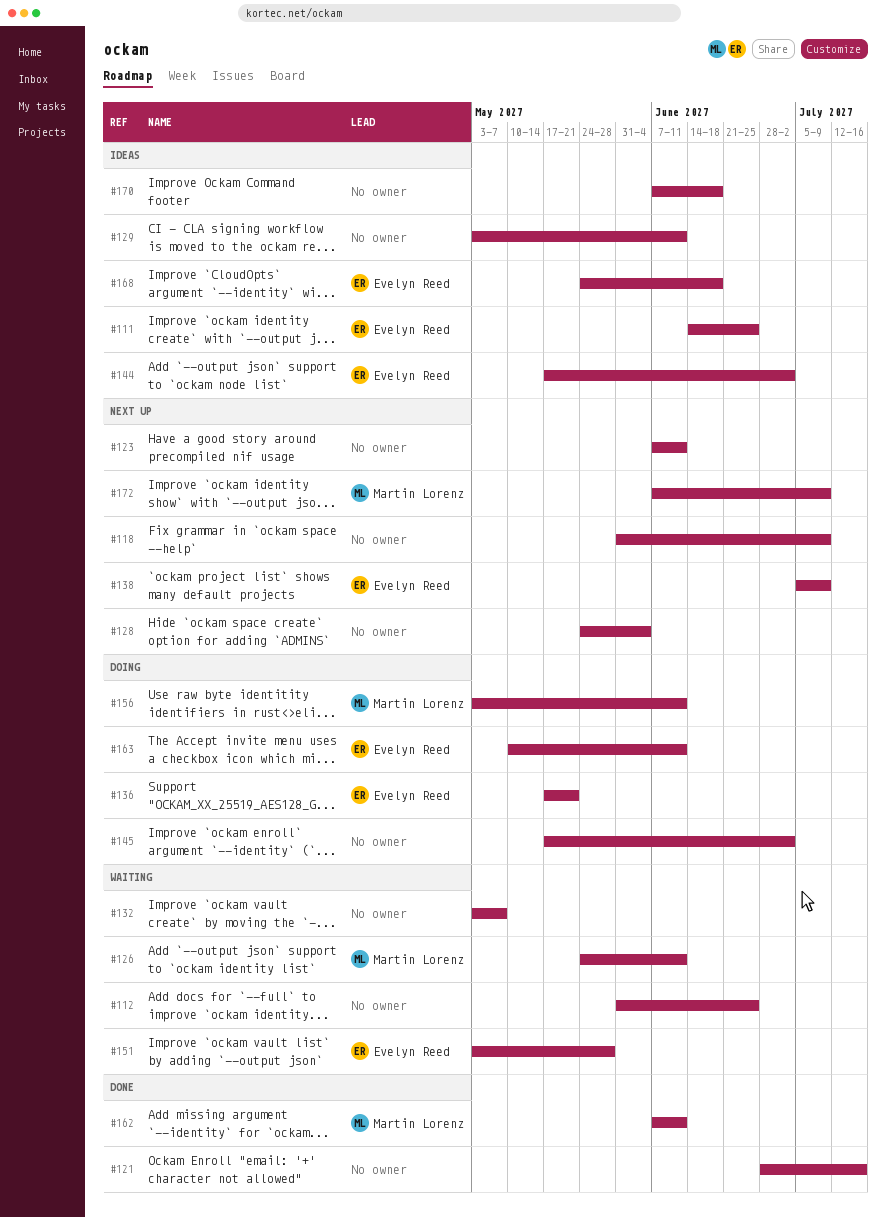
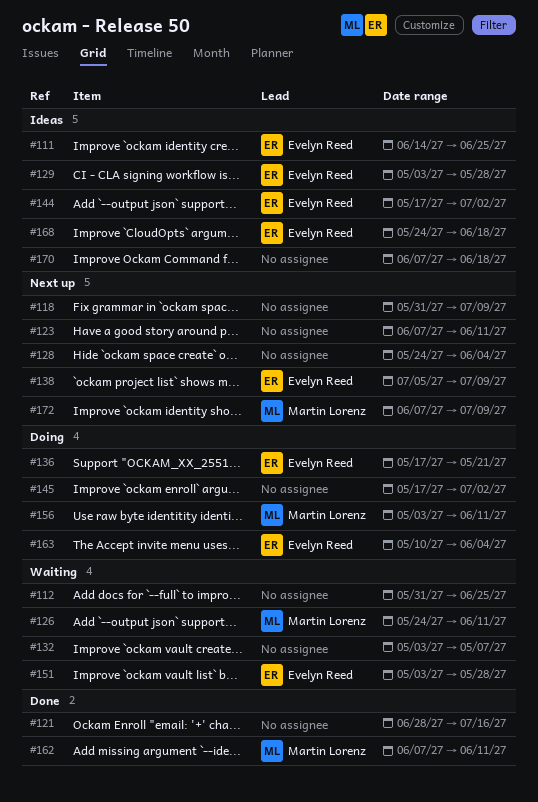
#129, owner: none -> Evelyn Reed
#129, due: Jun 11 -> May 28
#163, due: Jun 11 -> Jun 4

